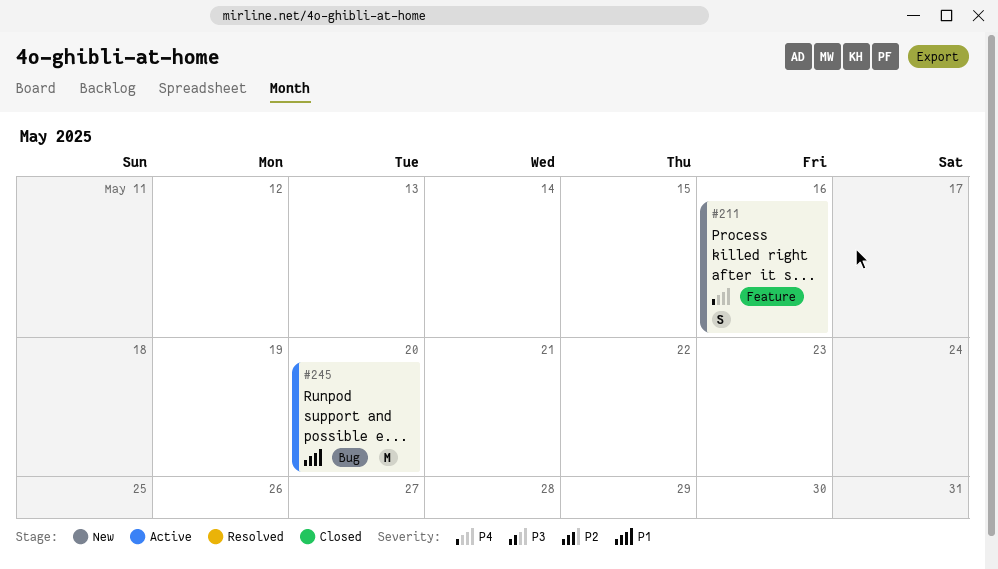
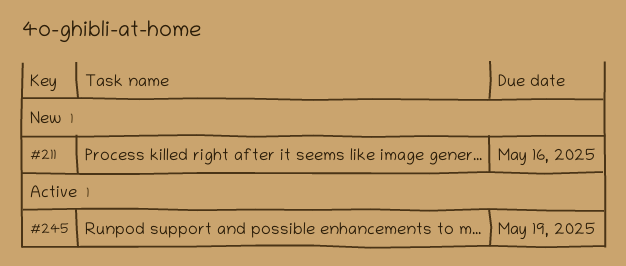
#245, due: May 20 -> May 19

